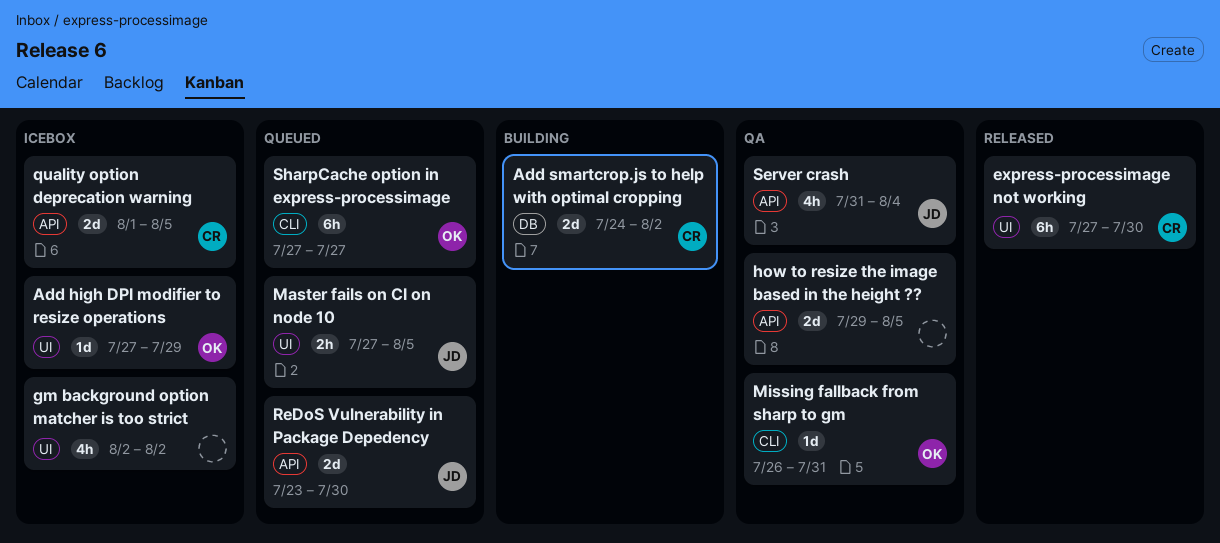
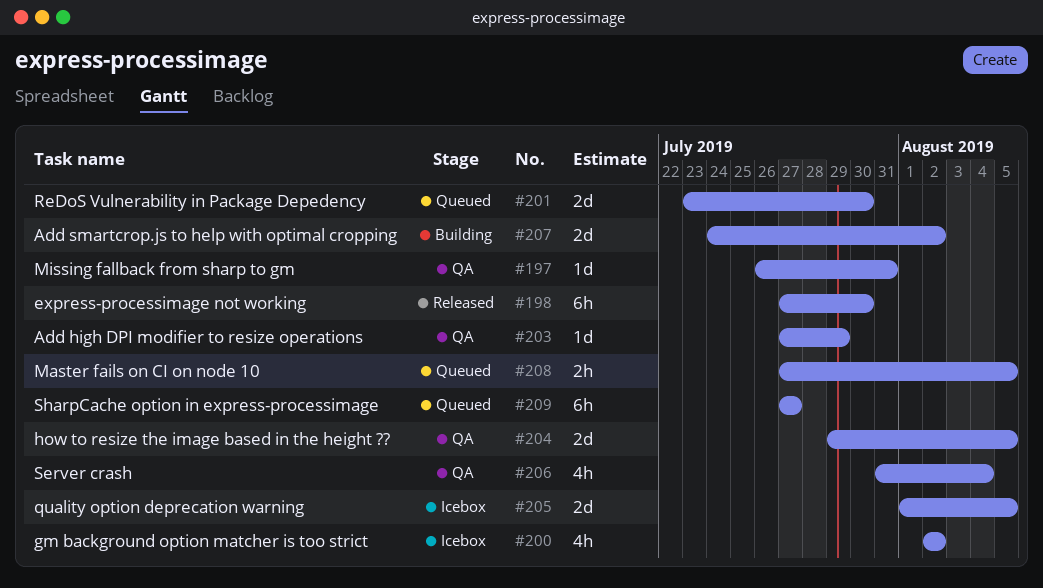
Add high DPI modifier to resize operations, status: Icebox -> QA

